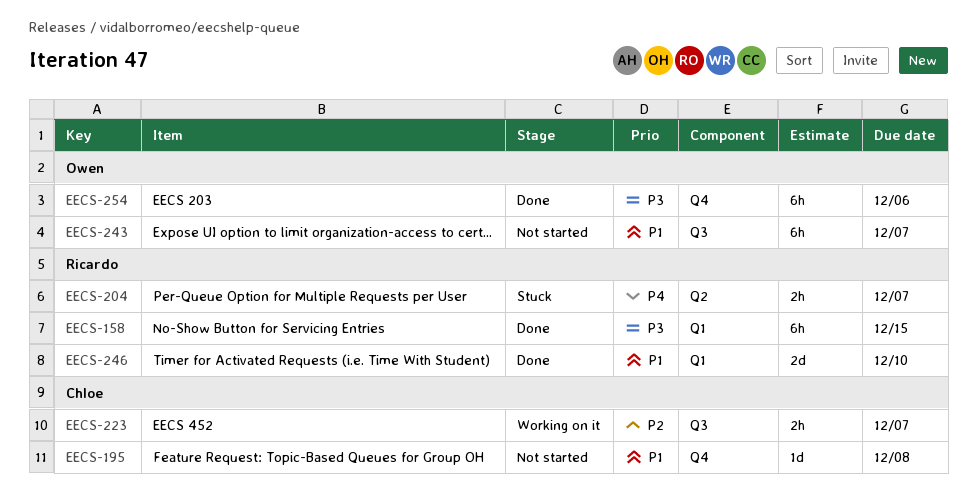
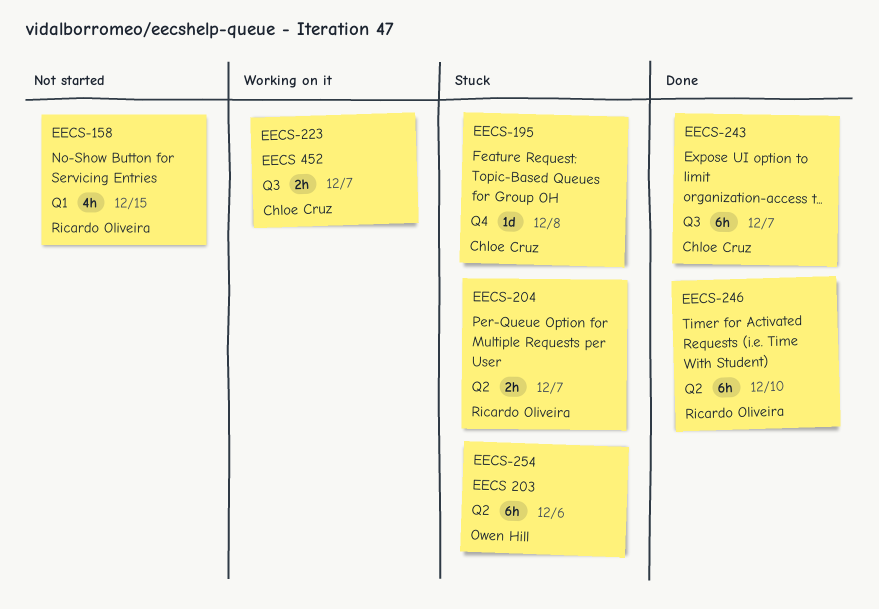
EECS-158, status: Done -> Not started
EECS-158, estimate: 6h -> 4h
EECS-195, status: Not started -> Stuck
EECS-243, status: Not started -> Done
EECS-243, owner: Owen Hill -> Chloe Cruz
EECS-246, label: Q1 -> Q2
EECS-246, estimate: 2d -> 6h
EECS-254, status: Done -> Stuck
EECS-254, label: Q4 -> Q2

